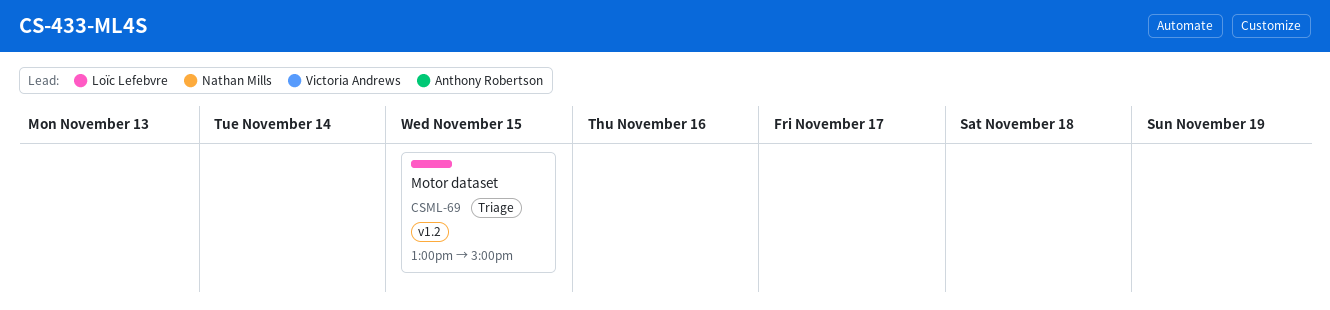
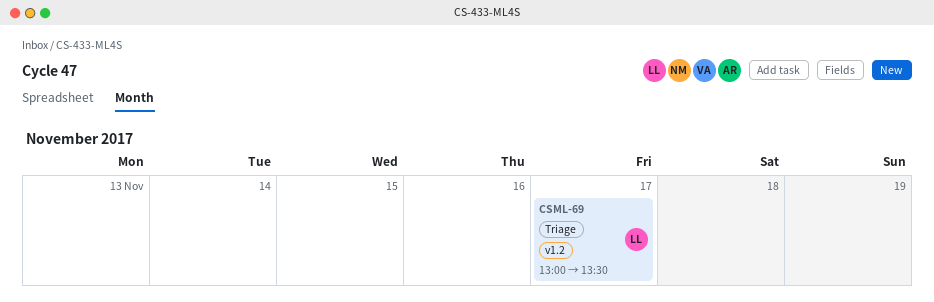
CSML-69, day: Nov 15 -> Nov 17
CSML-69, ends: 15:00 -> 13:30

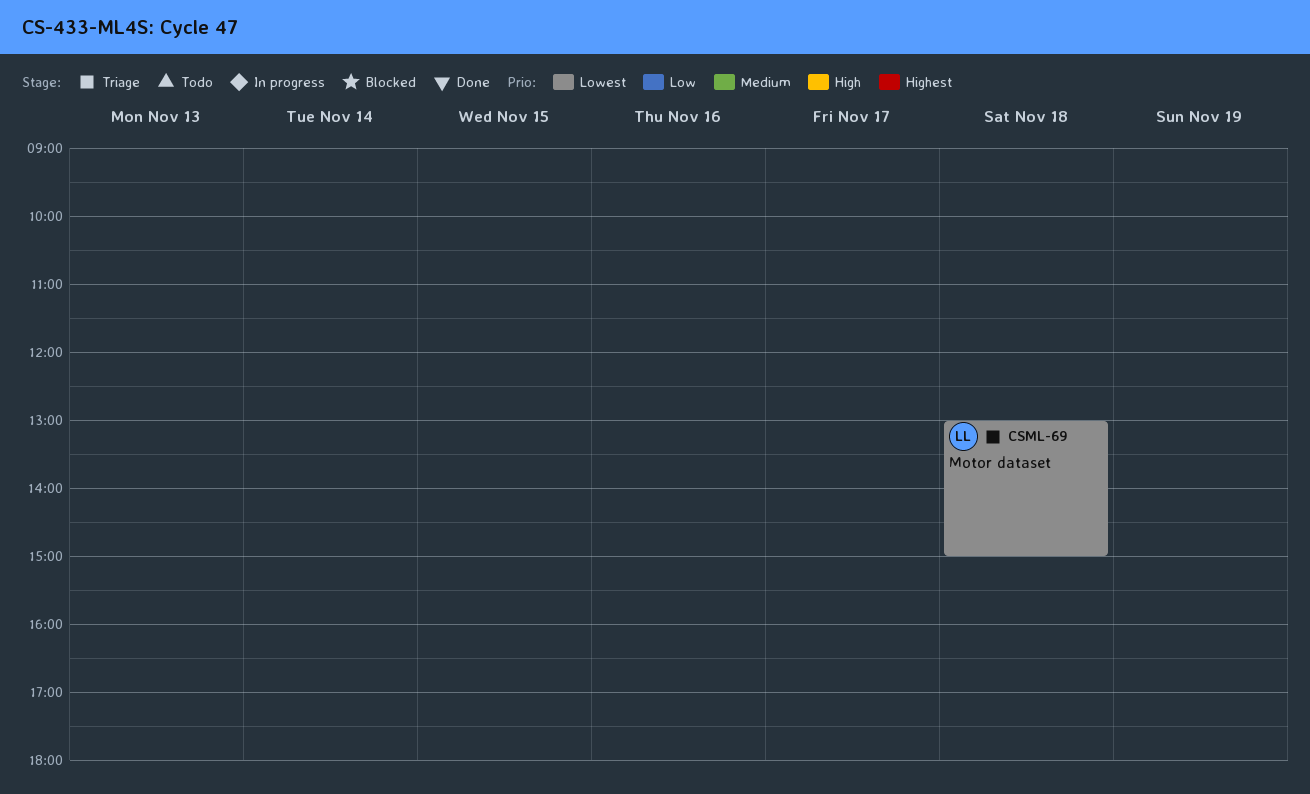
CSML-69, day: Nov 17 -> Nov 18
CSML-69, ends: 13:30 -> 15:00

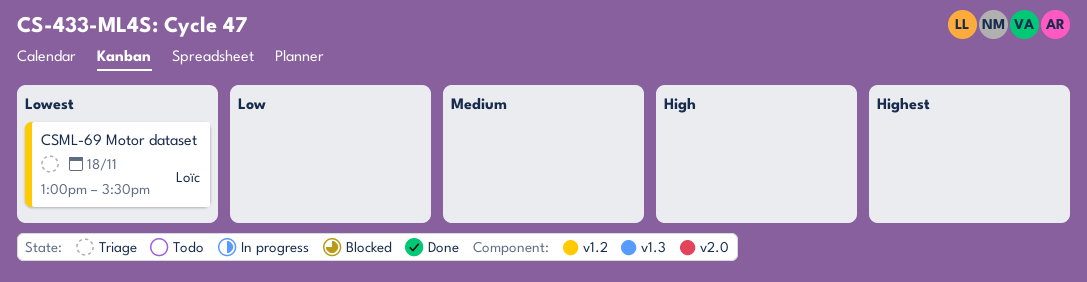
CSML-69, ends: 15:00 -> 15:30

